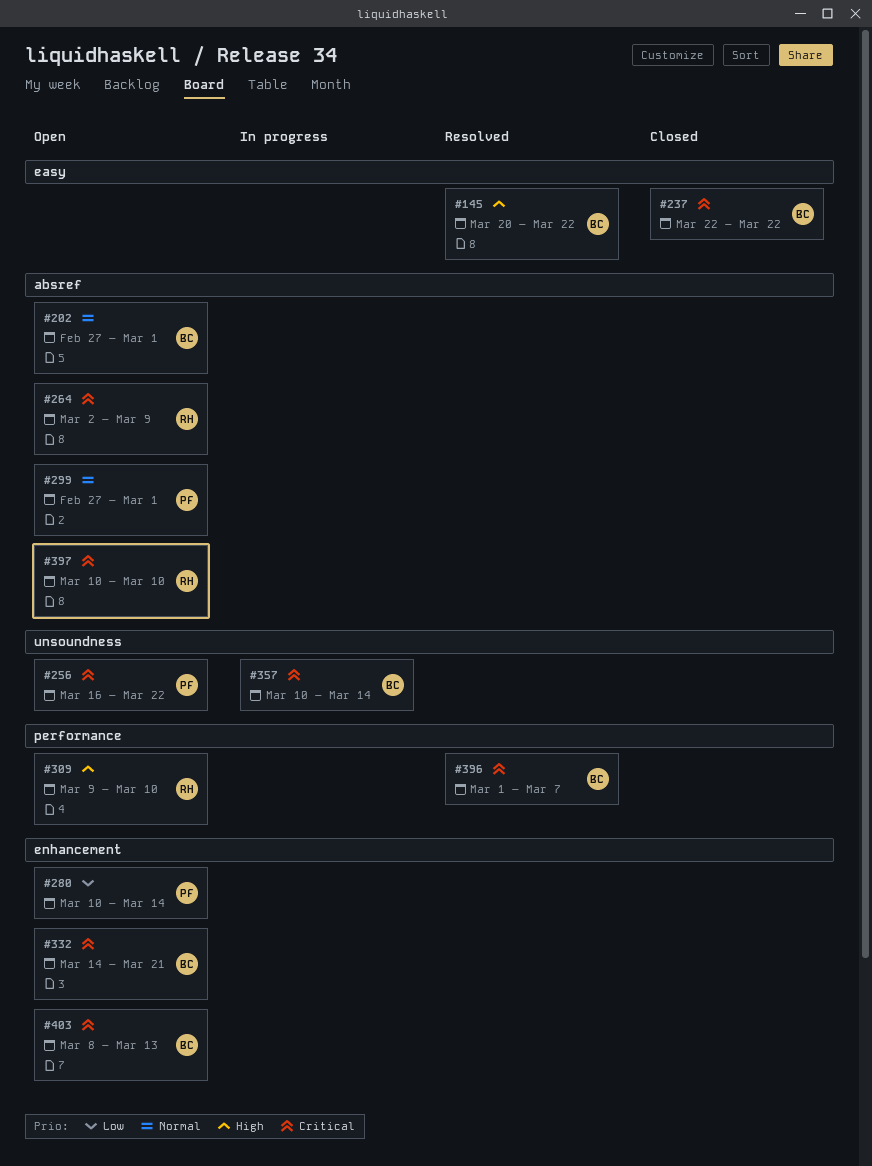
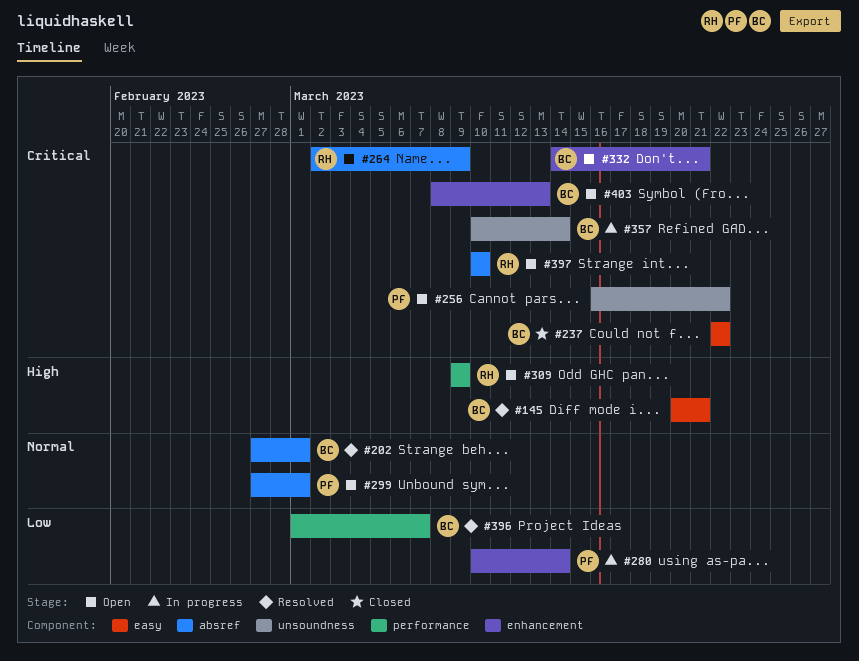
#145, due: Mar 22 -> Mar 21
#202, status: Open -> Resolved
#280, status: Open -> In progress
#309, due: Mar 10 -> Mar 9
#396, priority: Critical -> Low

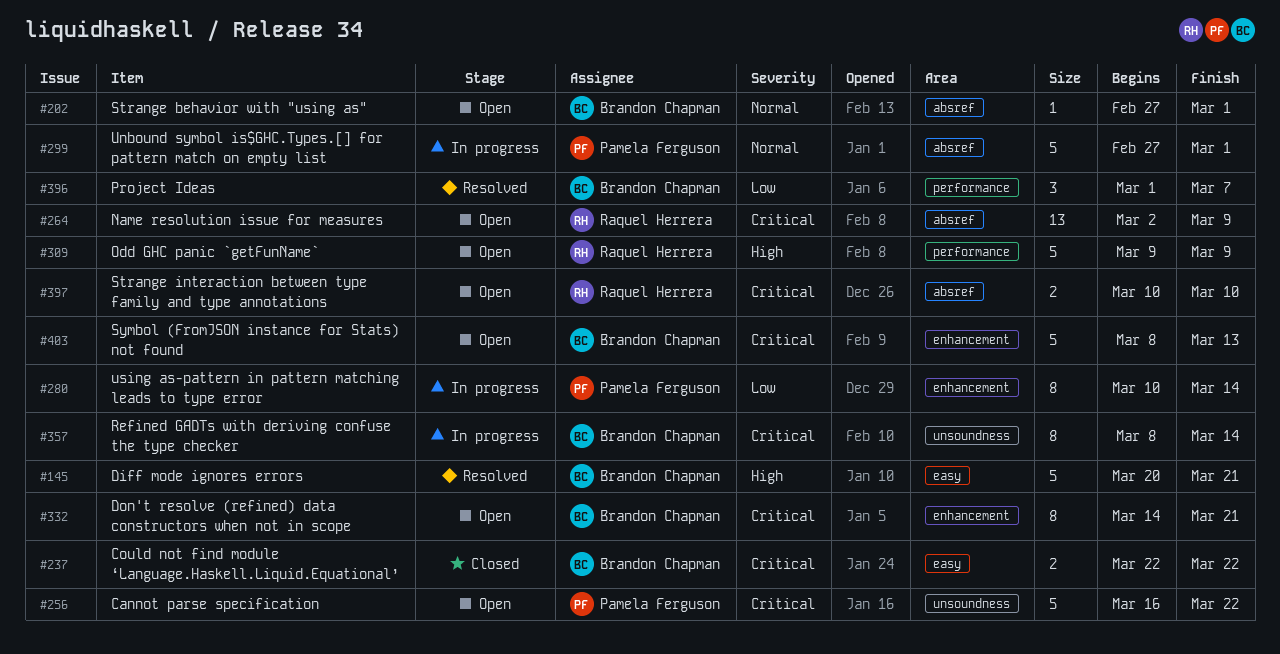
#202, status: Resolved -> Open
#299, status: Open -> In progress
#357, start: Mar 10 -> Mar 8

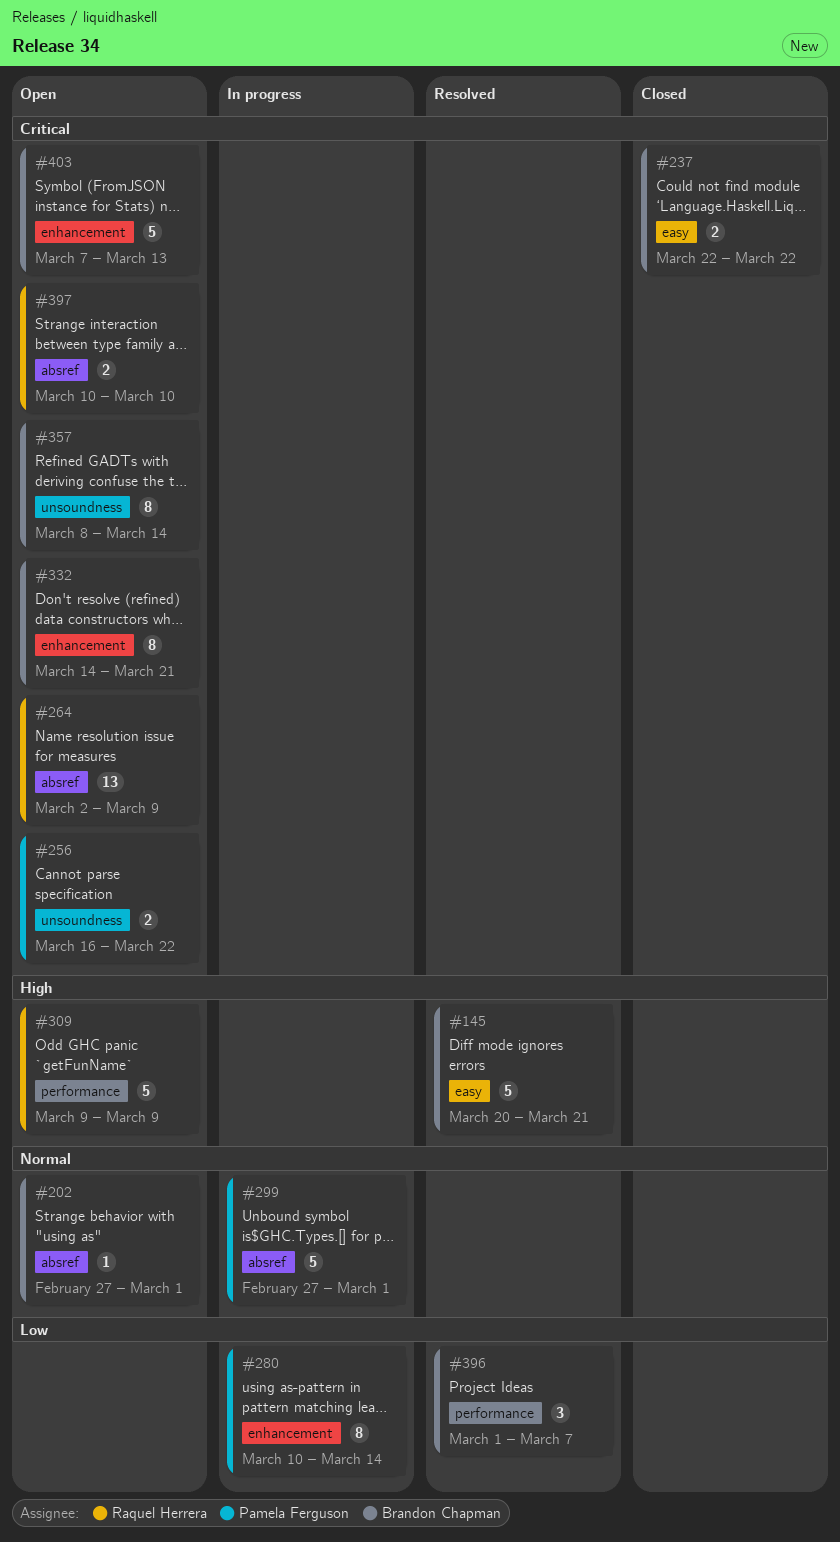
#256, estimate: 5 -> 2
#357, status: In progress -> Open
#403, start: Mar 8 -> Mar 7

